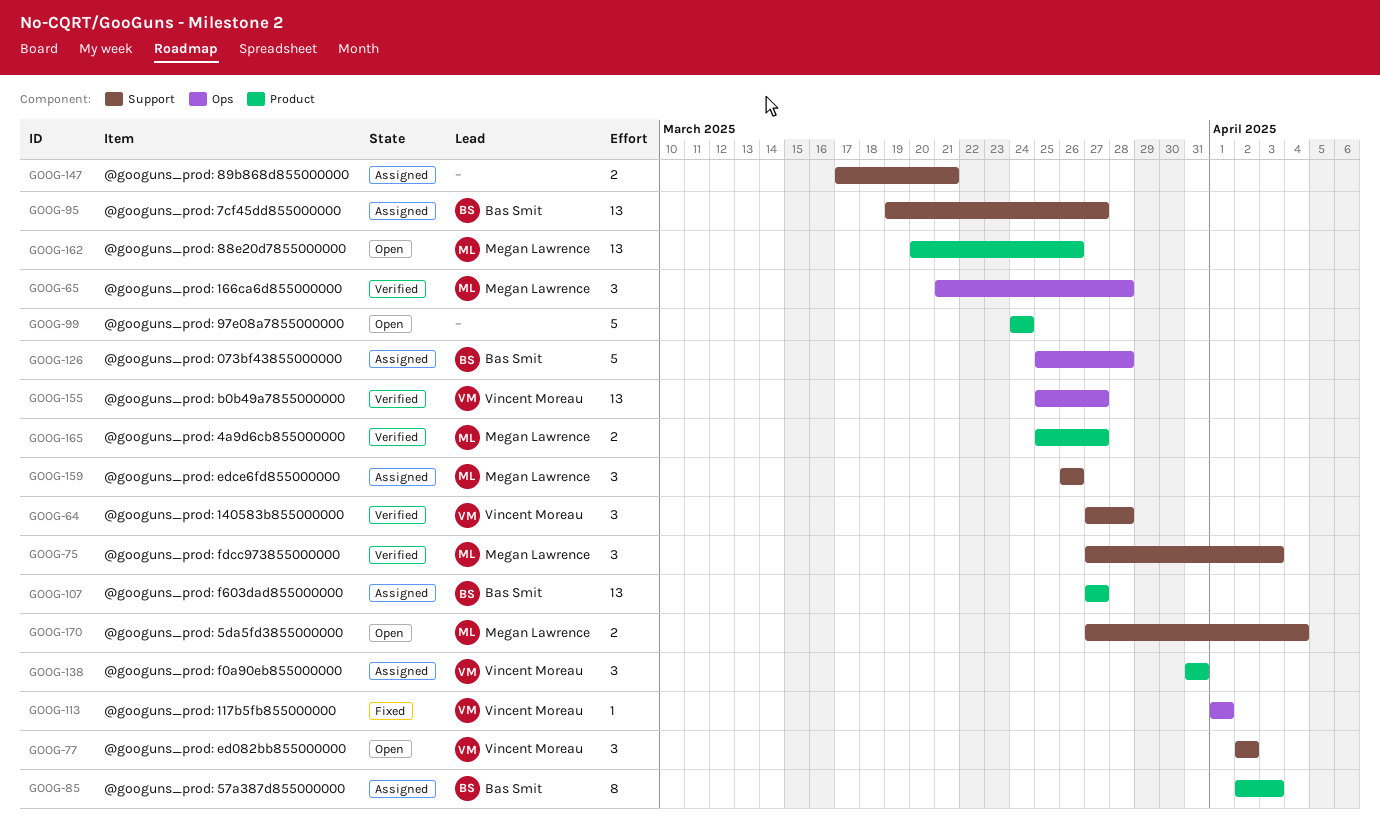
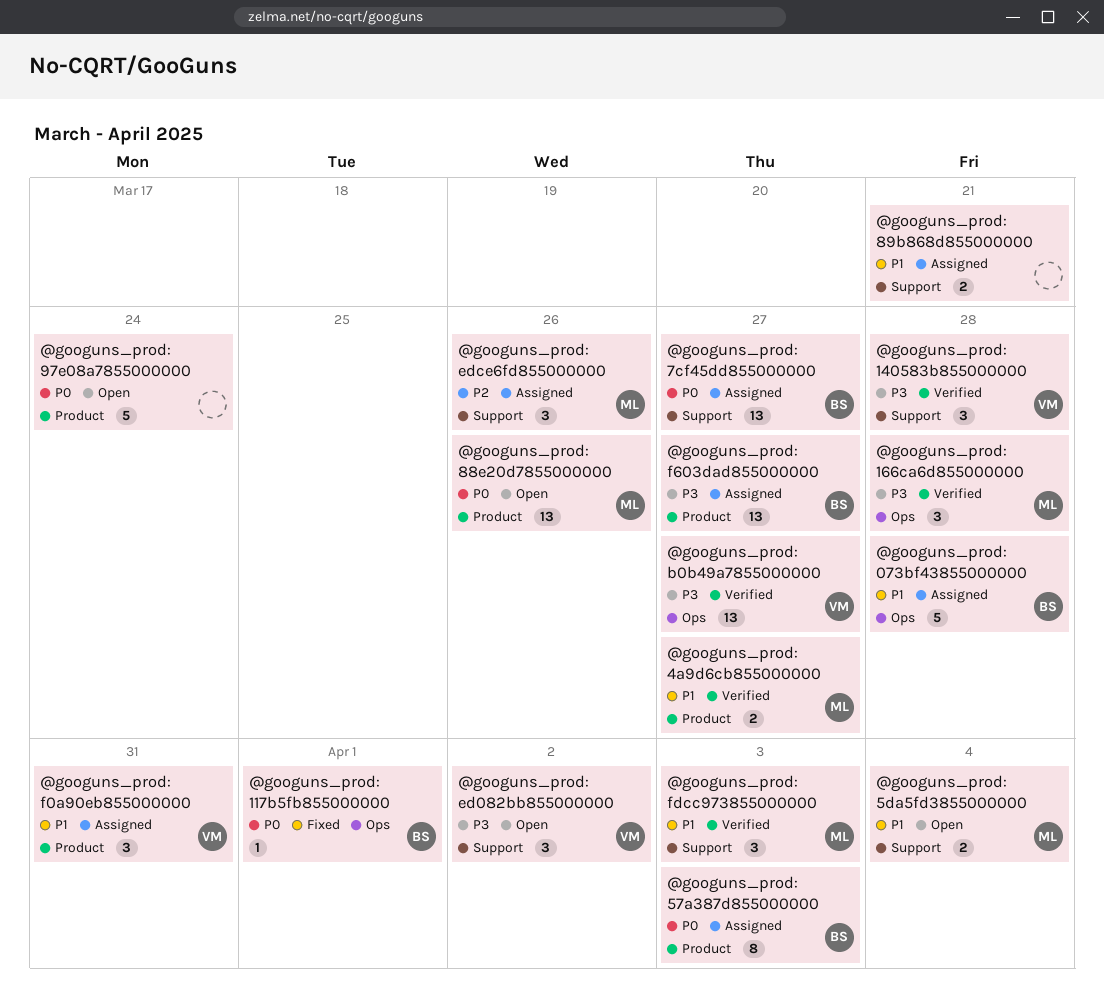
@googuns_prod: 117b5fb855000000, owner: Vincent Moreau -> Bas Smit

